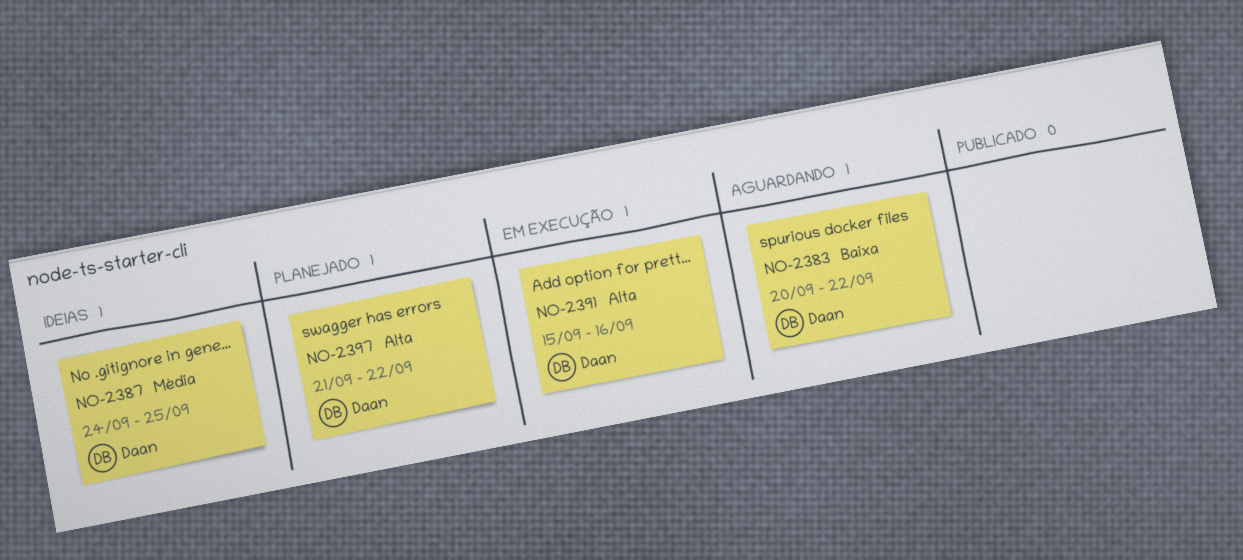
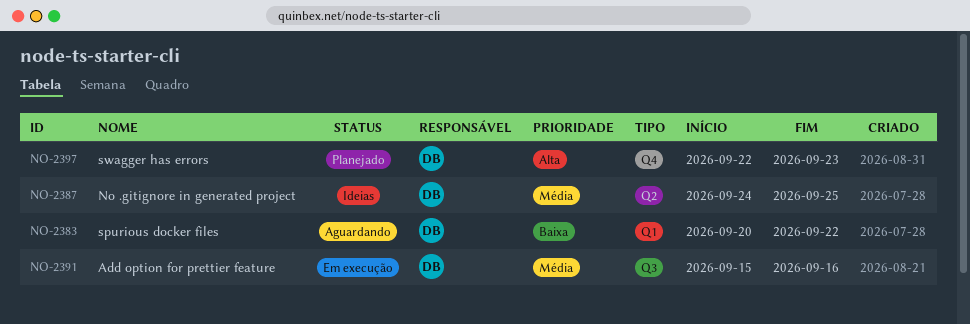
NO-2391, priority: Alta -> Média
NO-2397, start: Sep 21 -> Sep 22
NO-2397, due: Sep 22 -> Sep 23

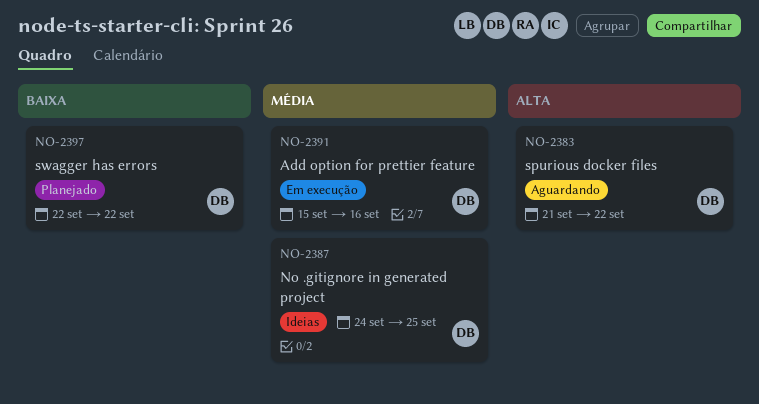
NO-2383, priority: Baixa -> Alta
NO-2383, start: Sep 20 -> Sep 21
NO-2397, priority: Alta -> Baixa
NO-2397, due: Sep 23 -> Sep 22

